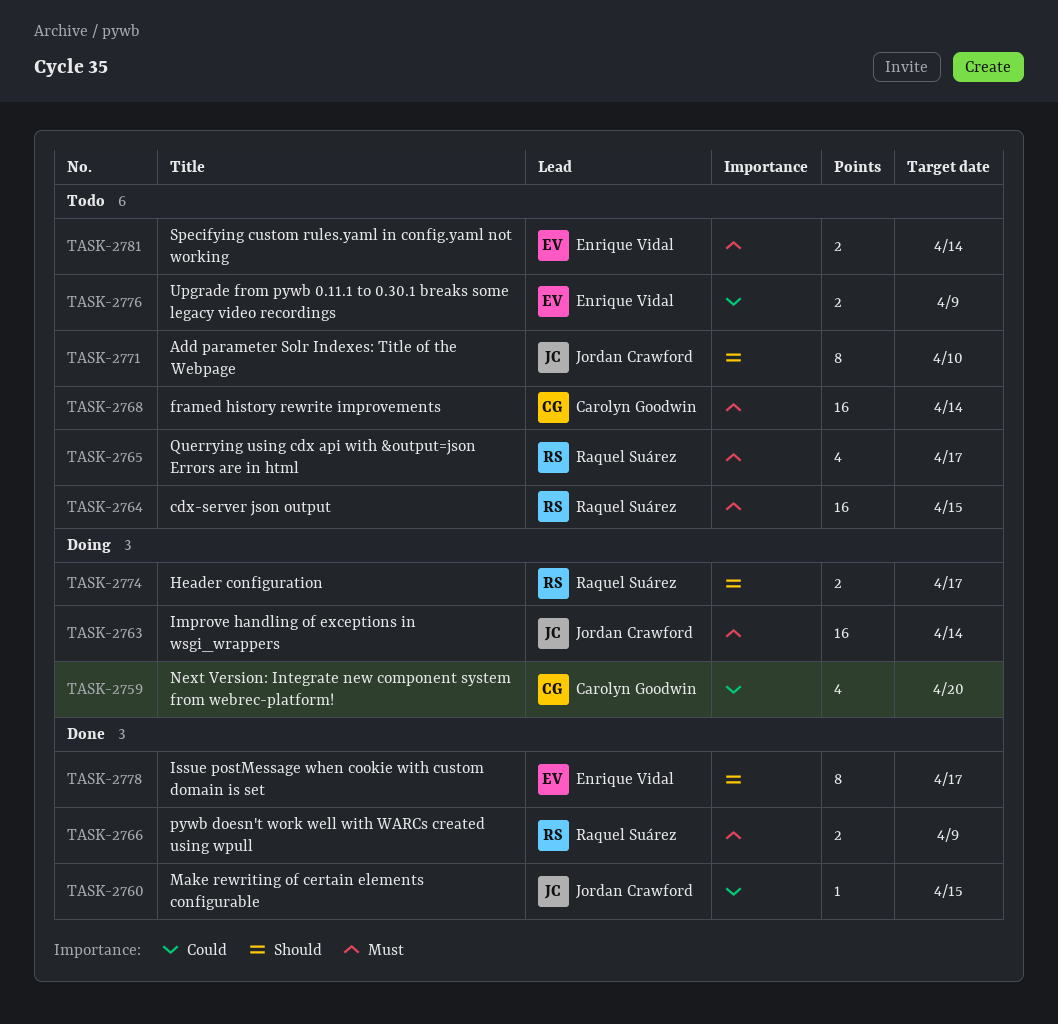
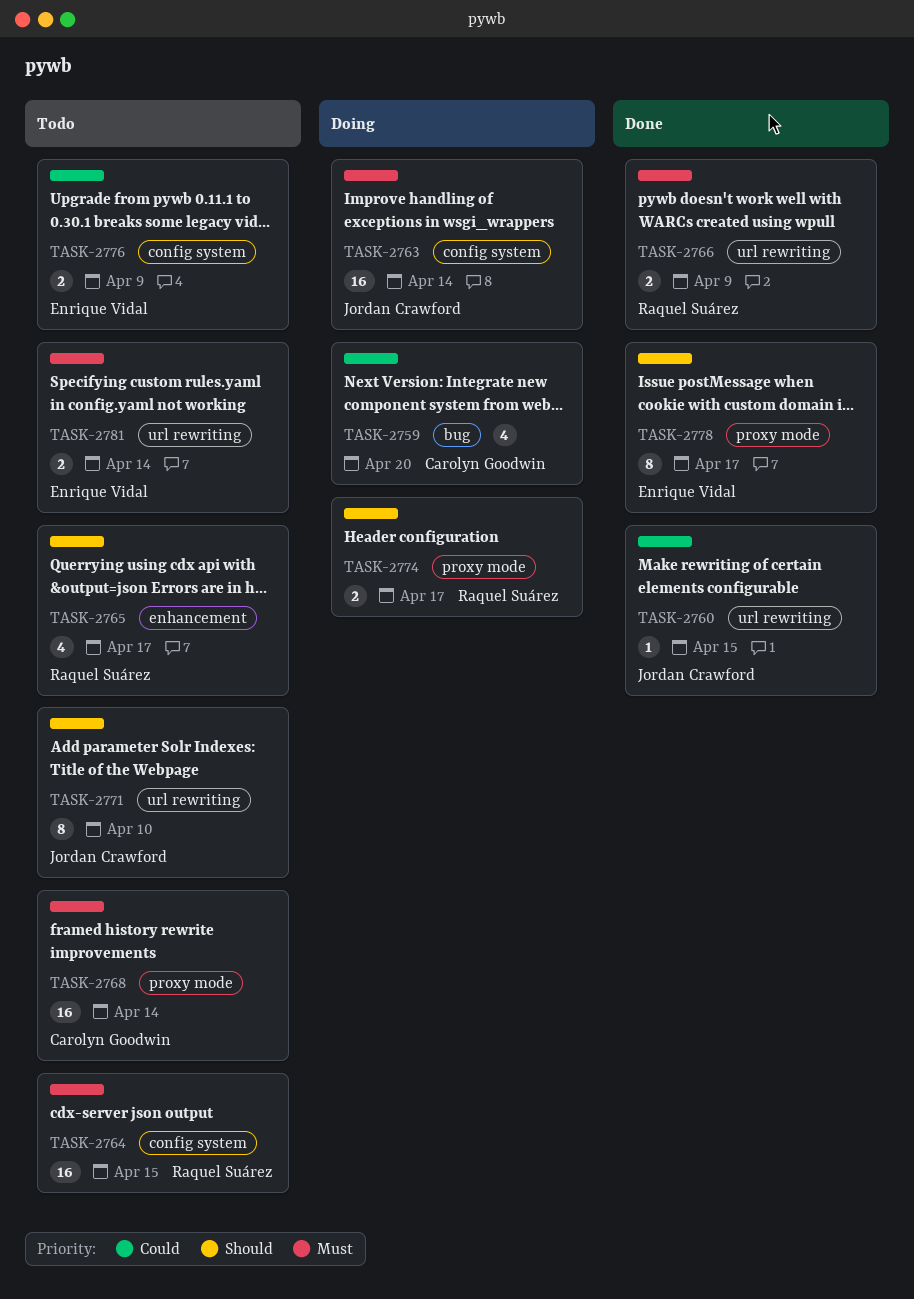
TASK-2765, priority: Must -> Should

